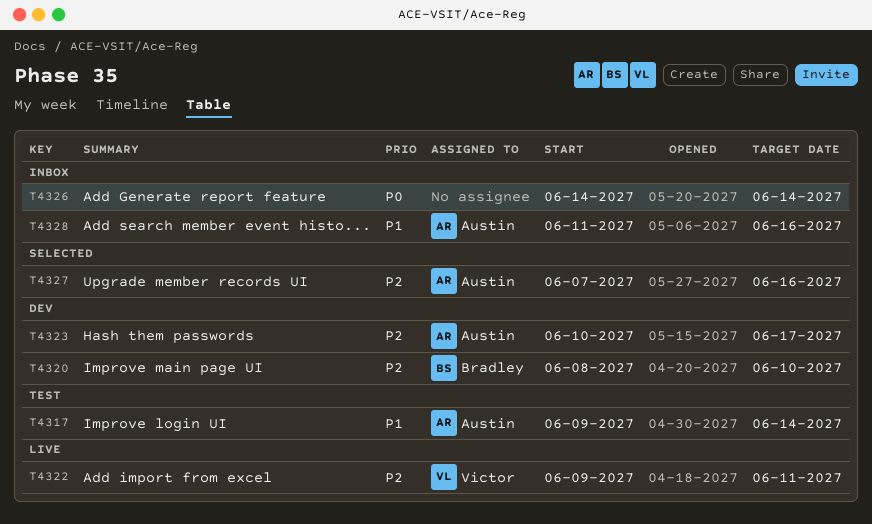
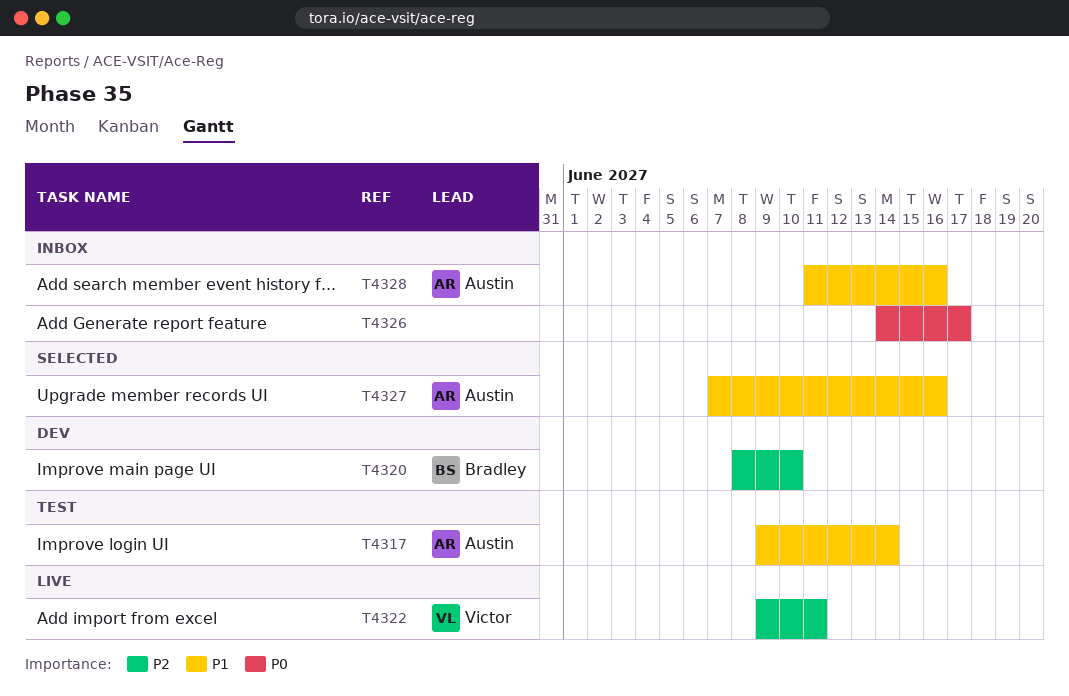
T4323: present -> none
T4326, due: Jun 14 -> Jun 17
T4327, priority: P2 -> P1

